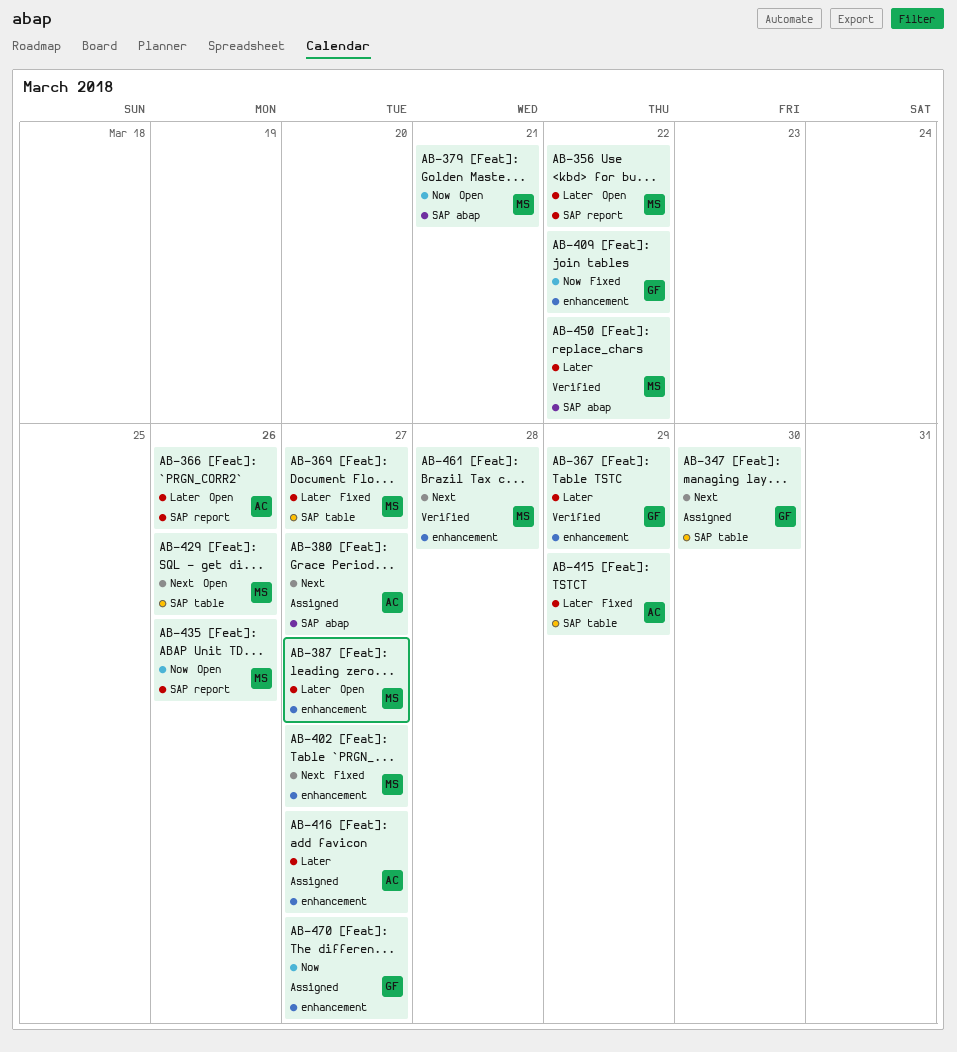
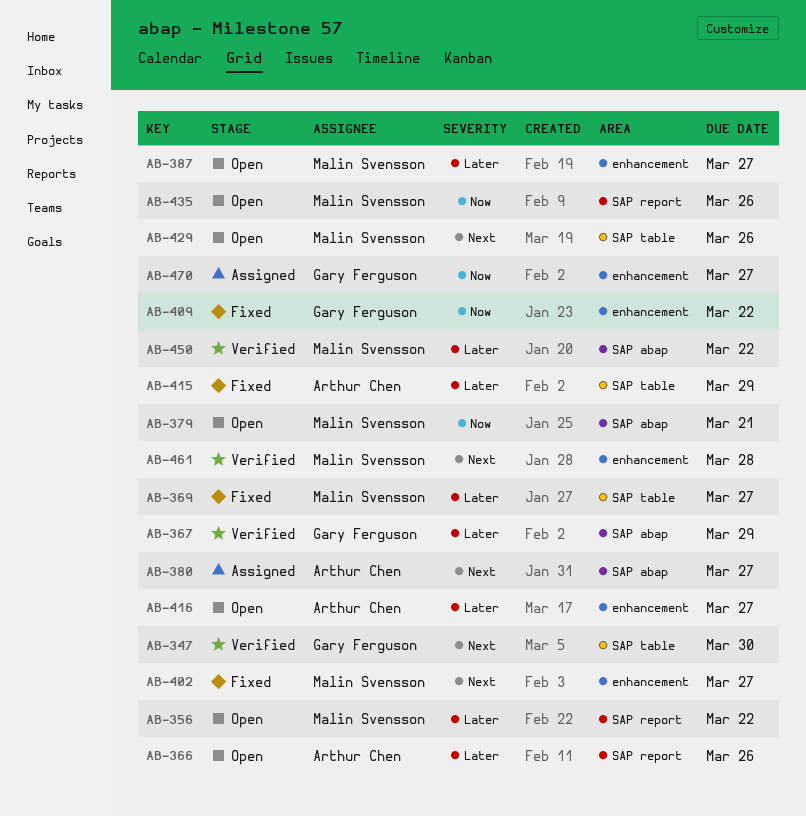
AB-347, status: Assigned -> Verified
AB-367, label: enhancement -> SAP abap
AB-416, status: Assigned -> Open

